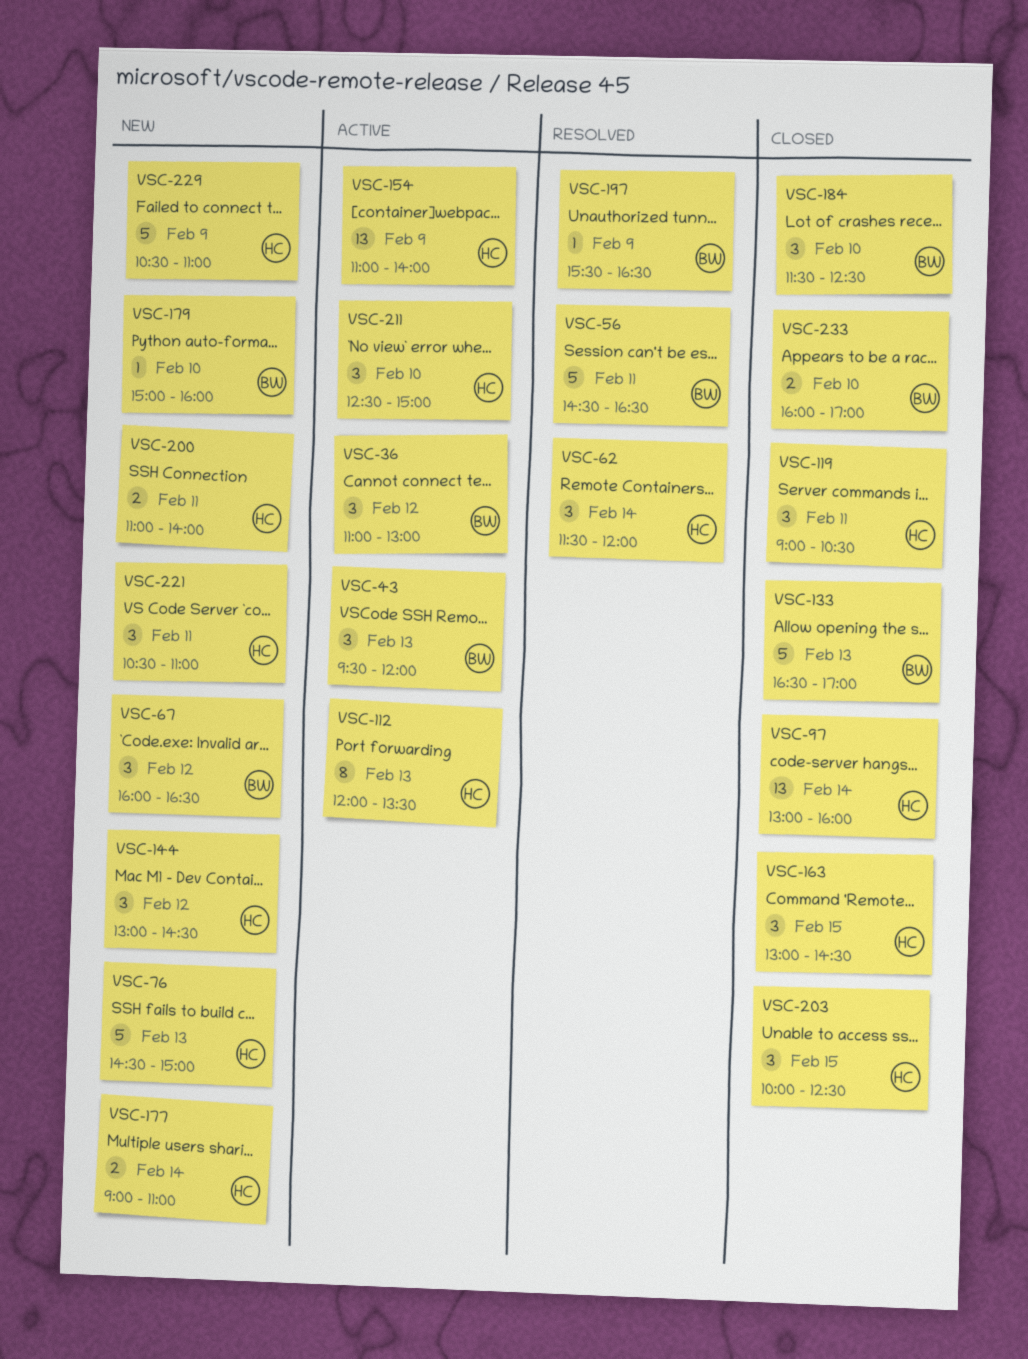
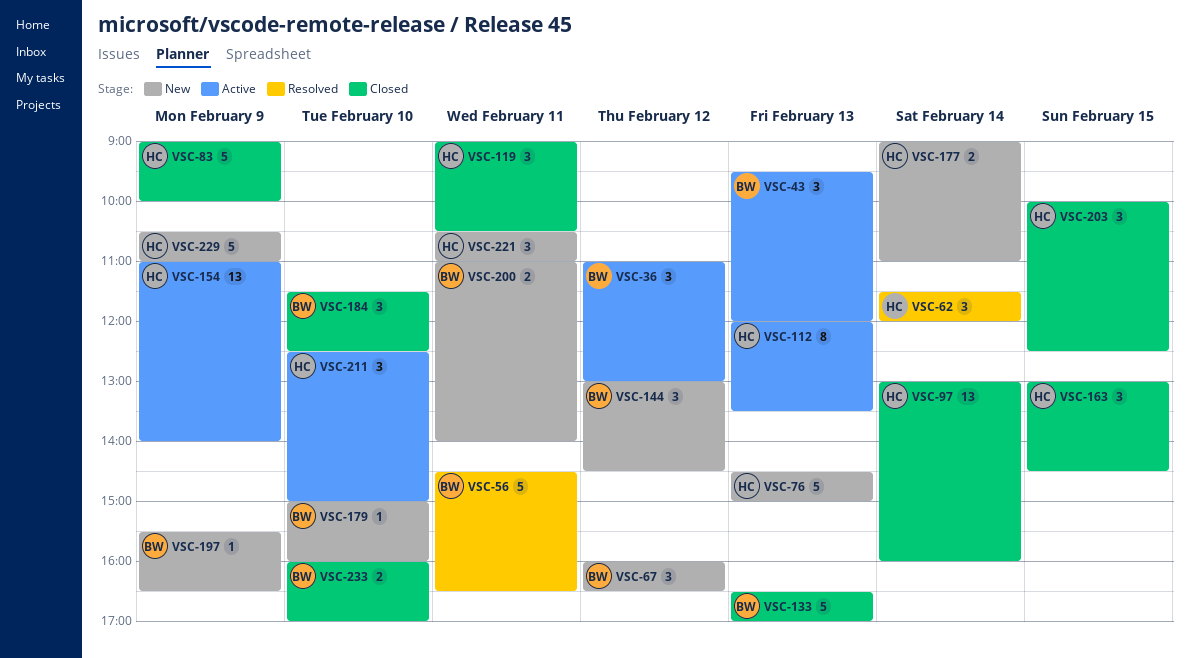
VSC-83: none -> present
VSC-144, owner: HC -> BW
VSC-197, status: Resolved -> New
VSC-200, owner: HC -> BW

